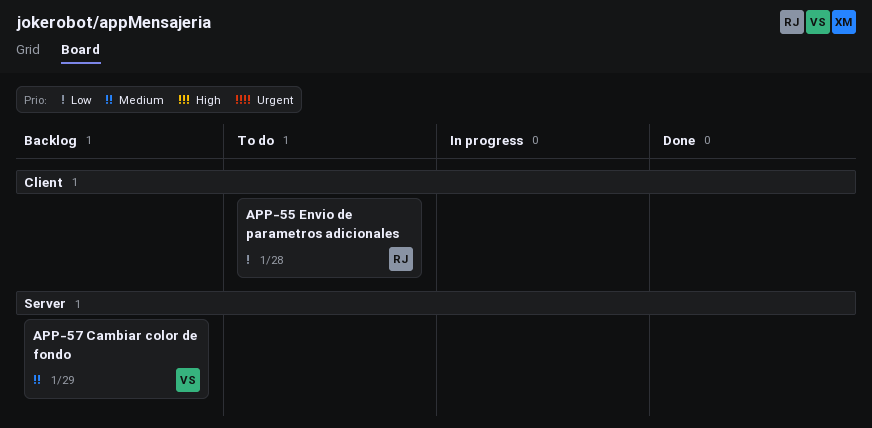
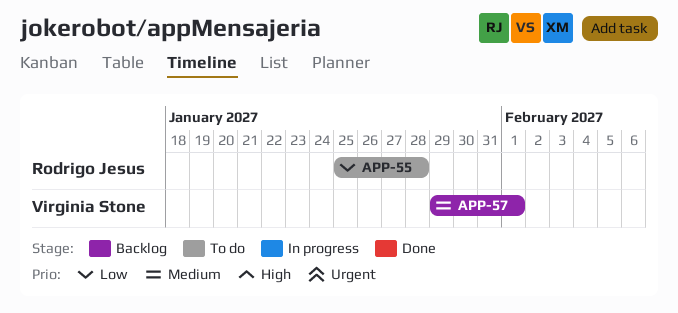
APP-57, due: Jan 29 -> Feb 1

